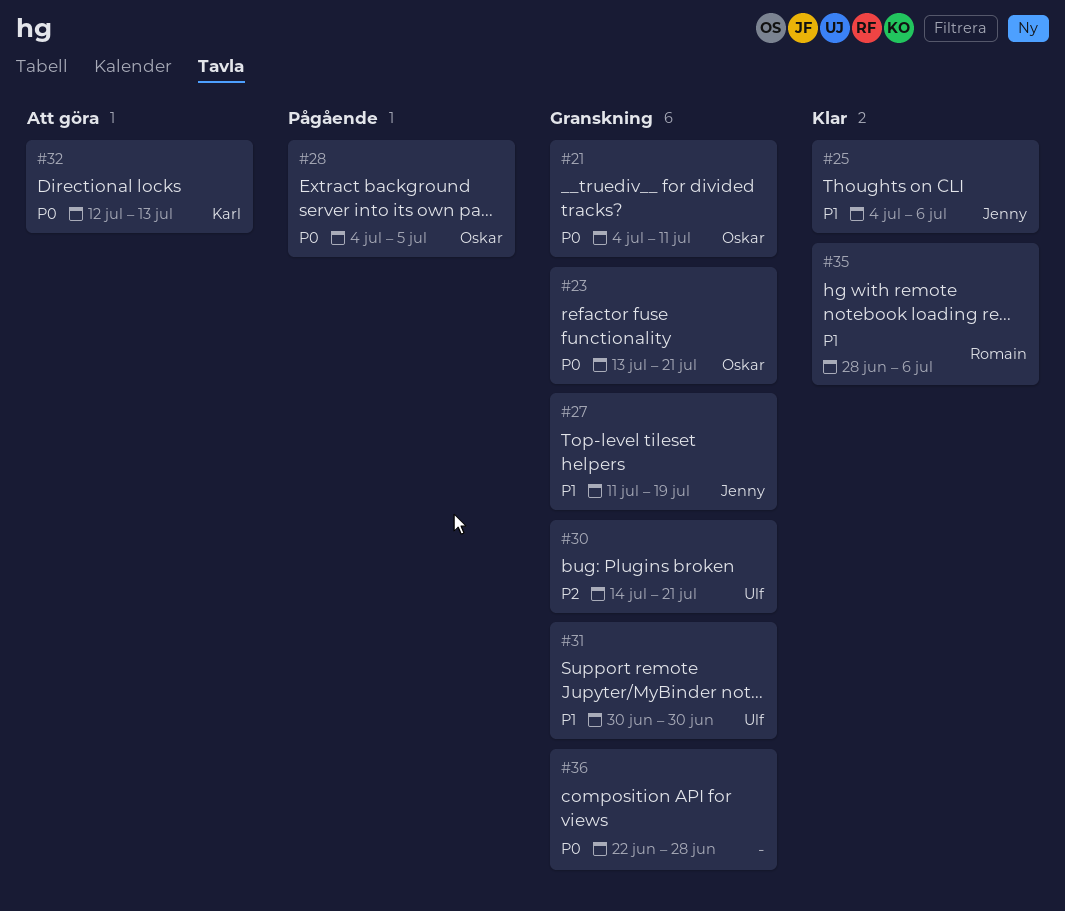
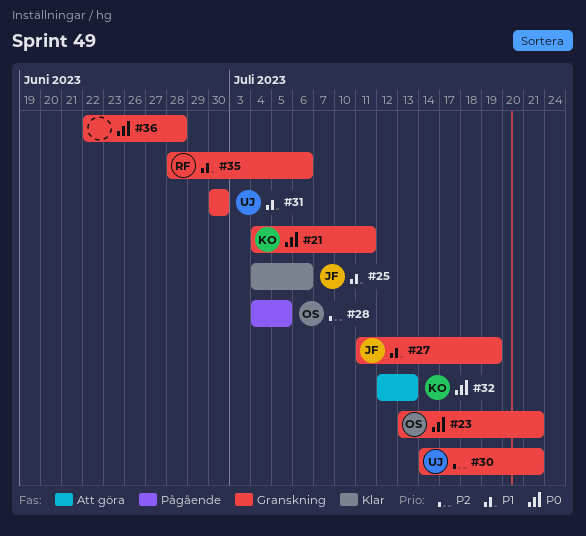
#21, owner: Oskar -> Karl
#28, priority: P0 -> P2
#35, status: Klar -> Granskning

